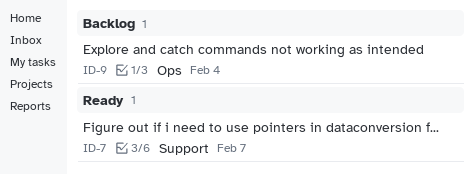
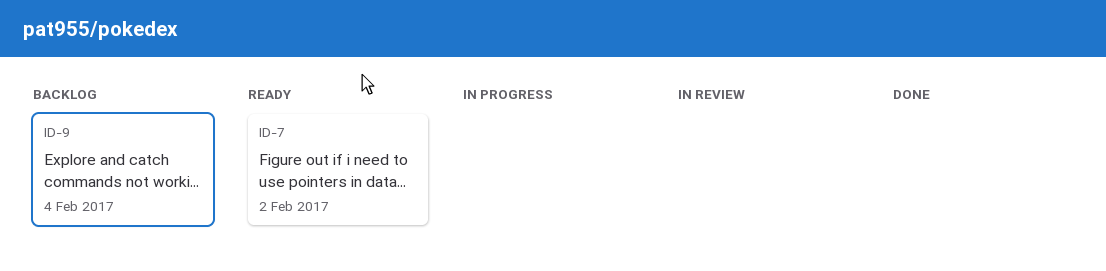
ID-7, due: Feb 7 -> Feb 2

